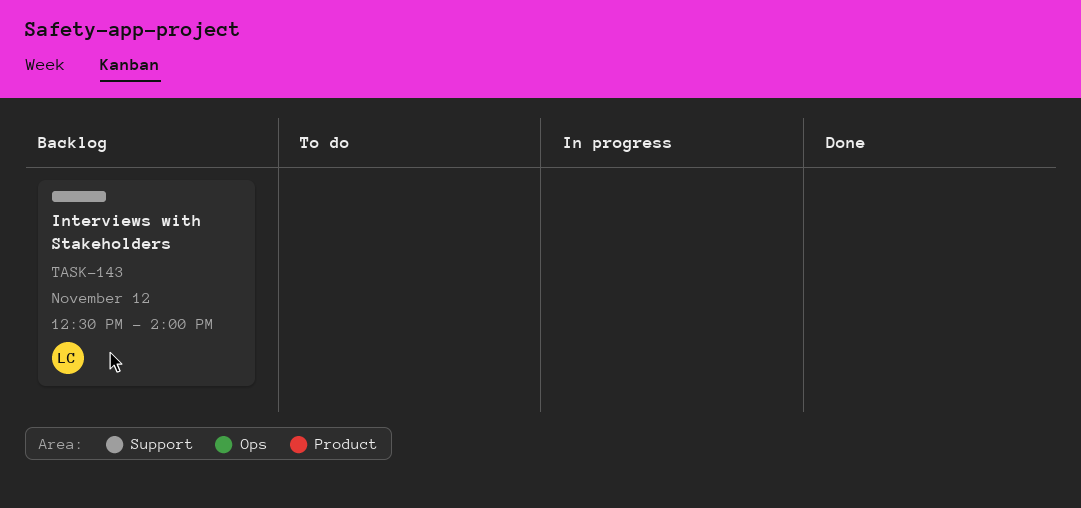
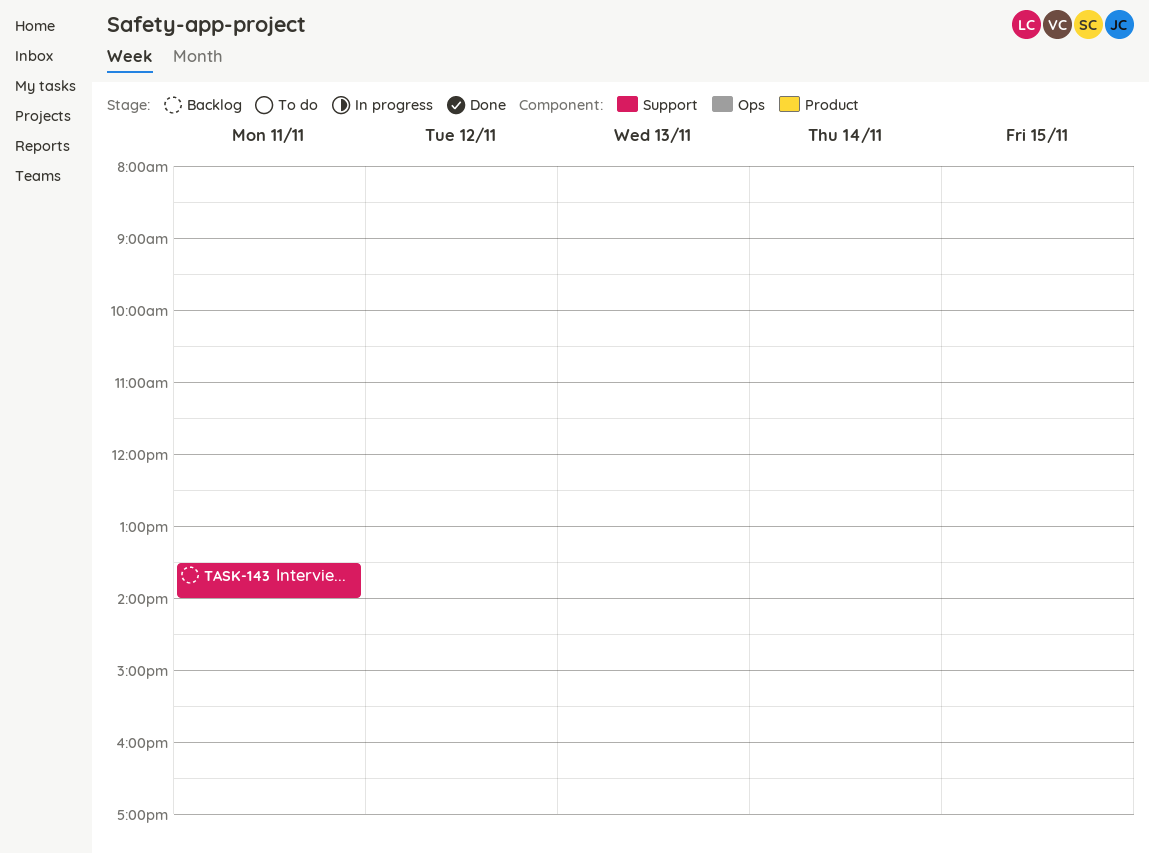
TASK-143, day: Nov 12 -> Nov 11
TASK-143, begins: 12:30 -> 13:30

